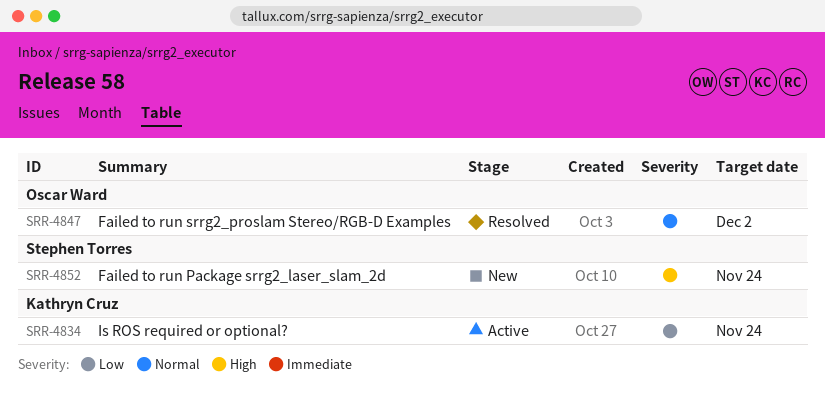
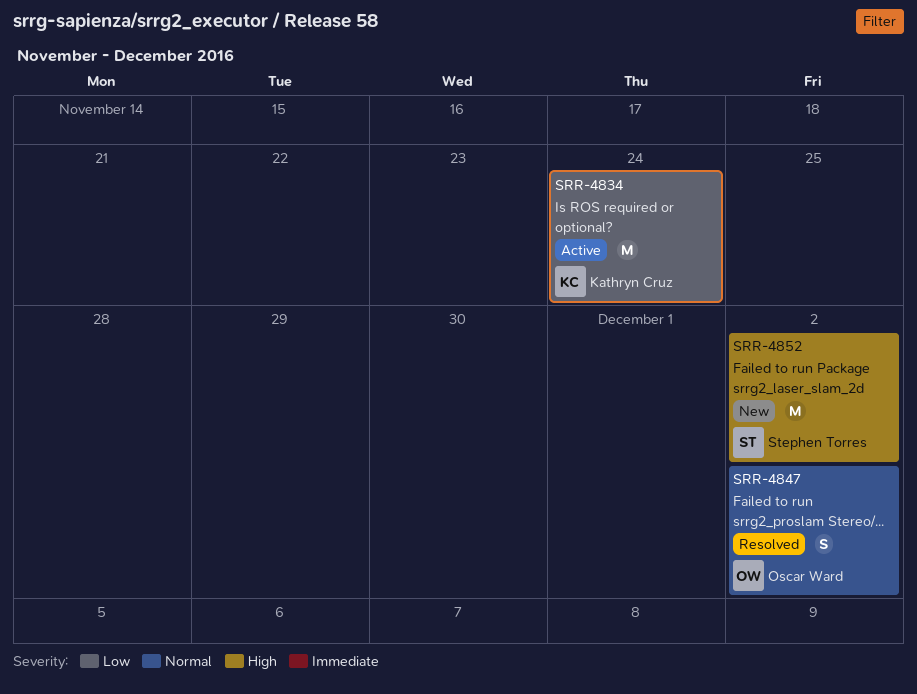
SRR-4852, due: Nov 24 -> Dec 2

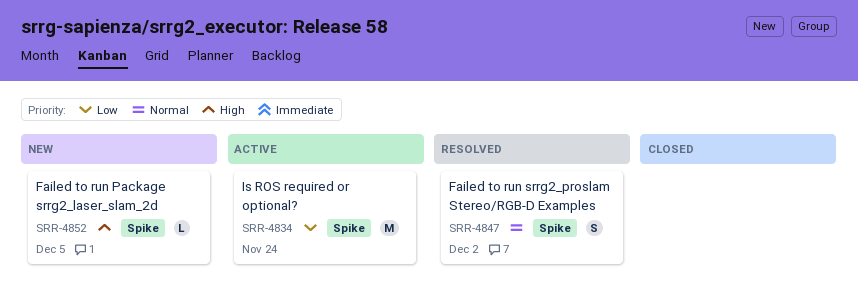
SRR-4852, estimate: M -> L
SRR-4852, due: Dec 2 -> Dec 5

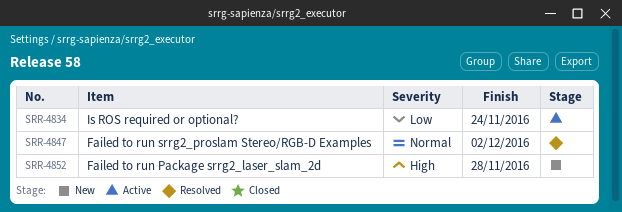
SRR-4852, due: Dec 5 -> Nov 28

